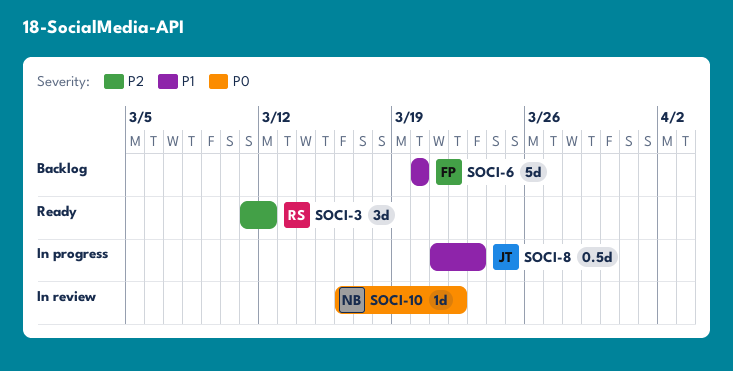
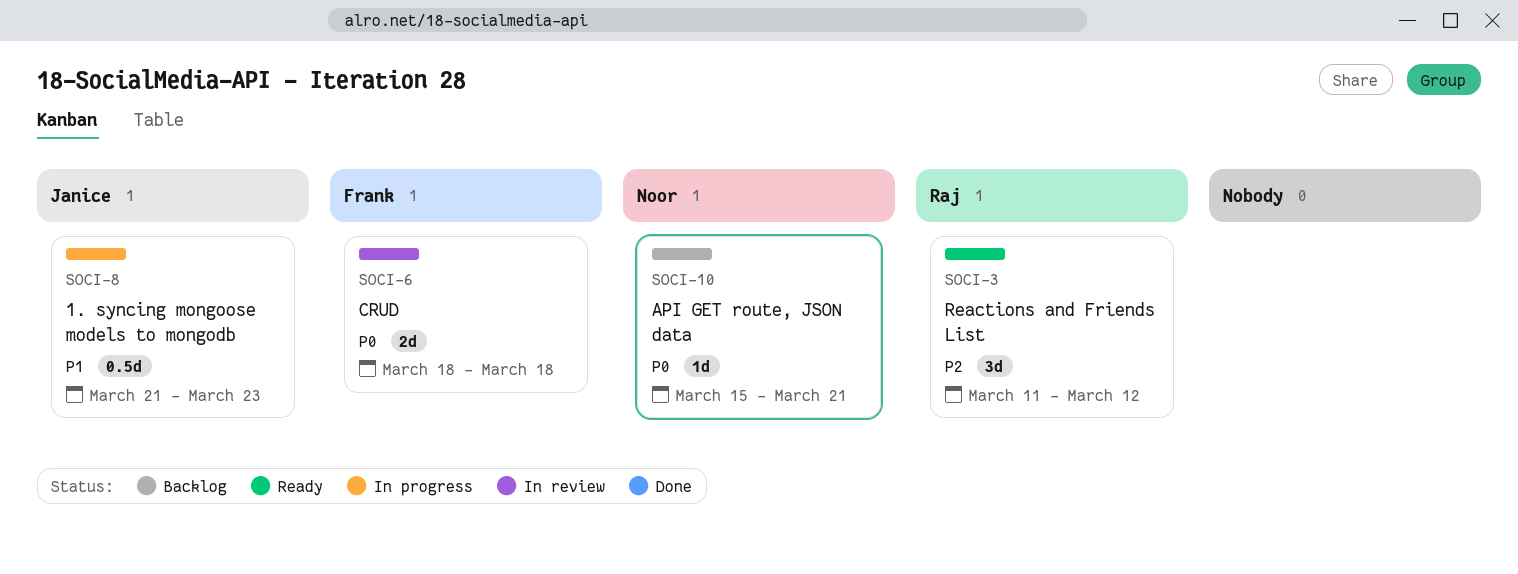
SOCI-6, status: Backlog -> In review
SOCI-6, priority: P1 -> P0
SOCI-6, estimate: 5d -> 2d
SOCI-6, start: Mar 20 -> Mar 18
SOCI-6, due: Mar 20 -> Mar 18
SOCI-10, status: In review -> Backlog
SOCI-10, start: Mar 16 -> Mar 15
SOCI-10, due: Mar 22 -> Mar 21

